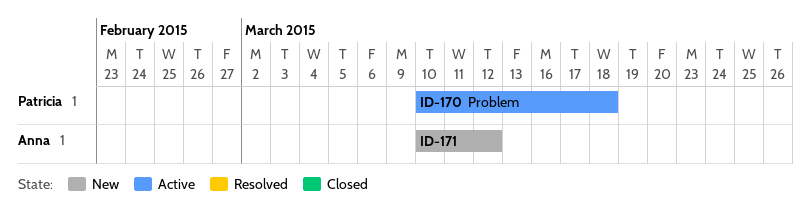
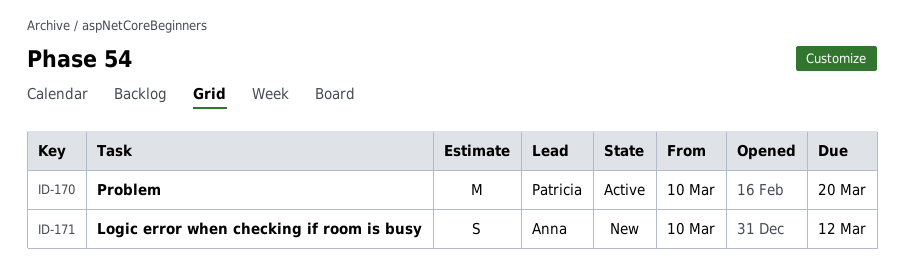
ID-170, due: Mar 18 -> Mar 20

